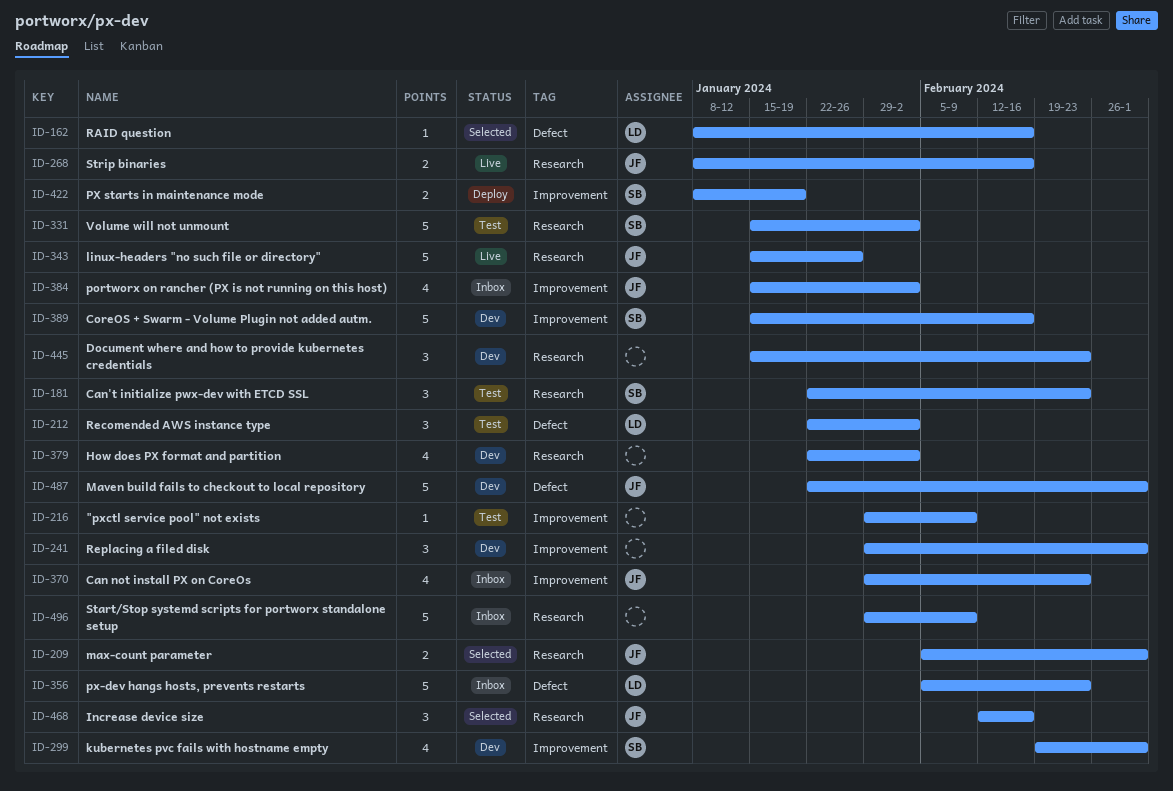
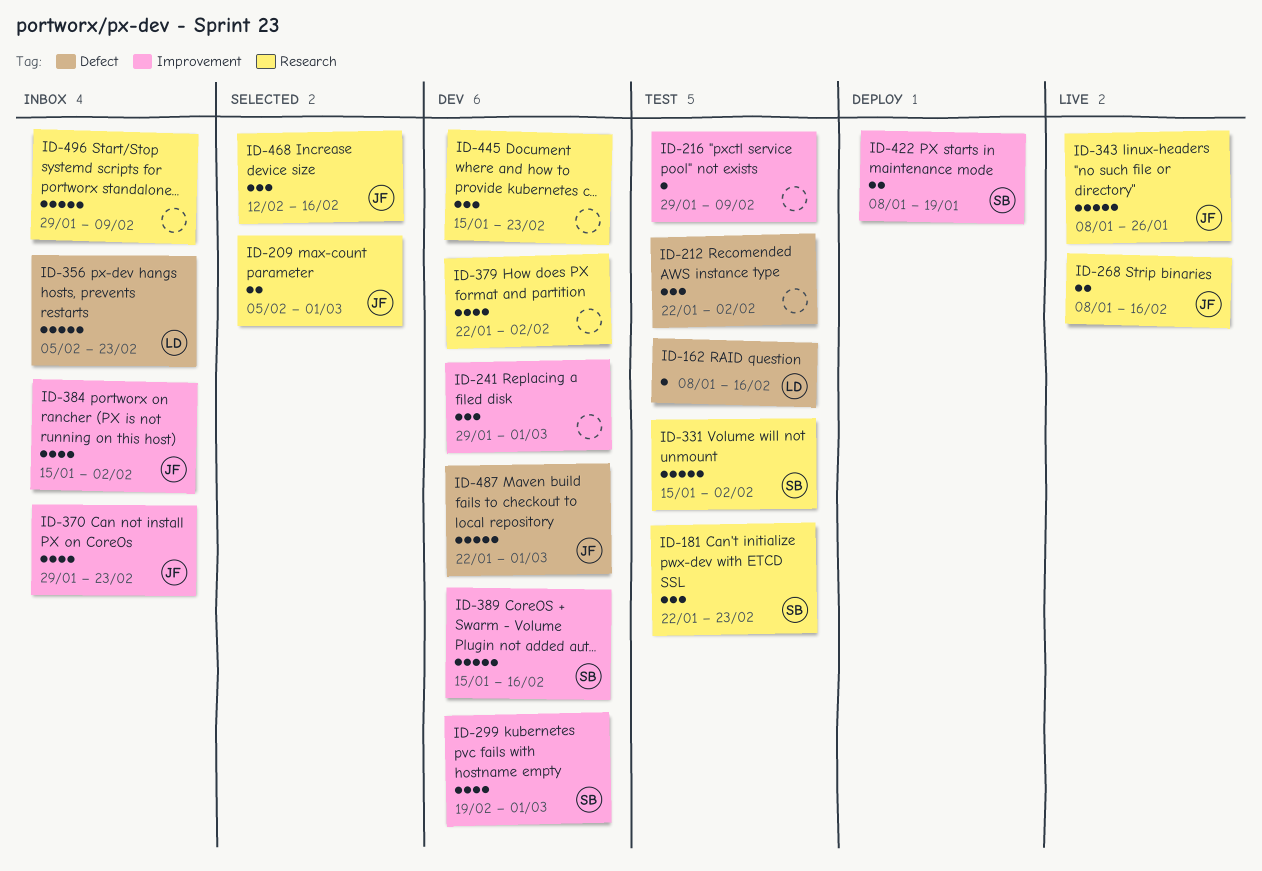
ID-162, status: Selected -> Test
ID-212, owner: LD -> none
ID-343, start: Jan 15 -> Jan 8

